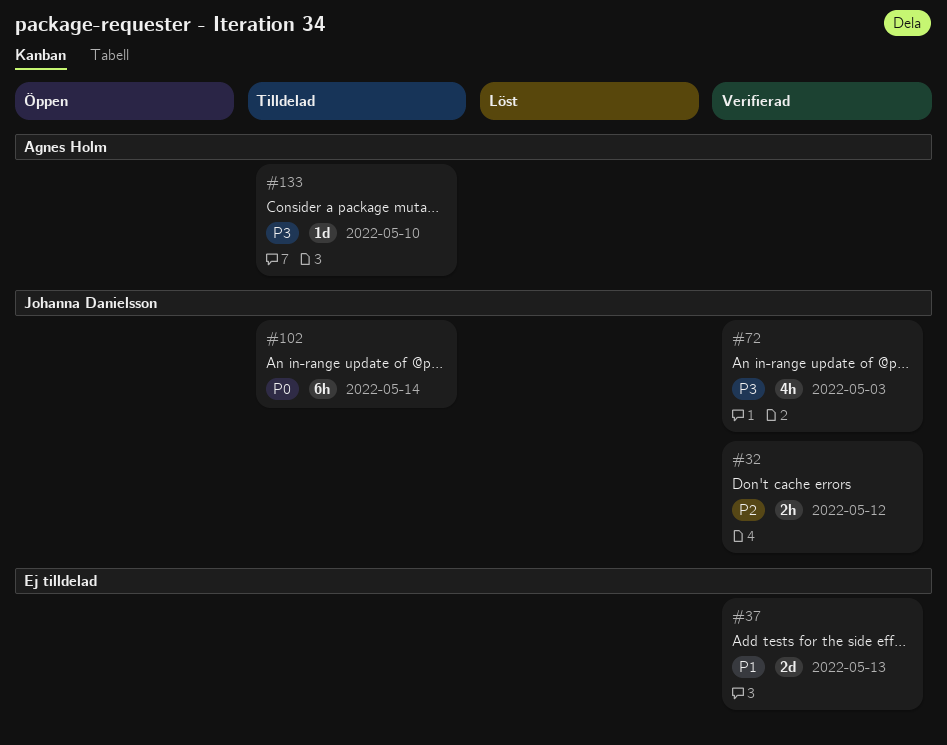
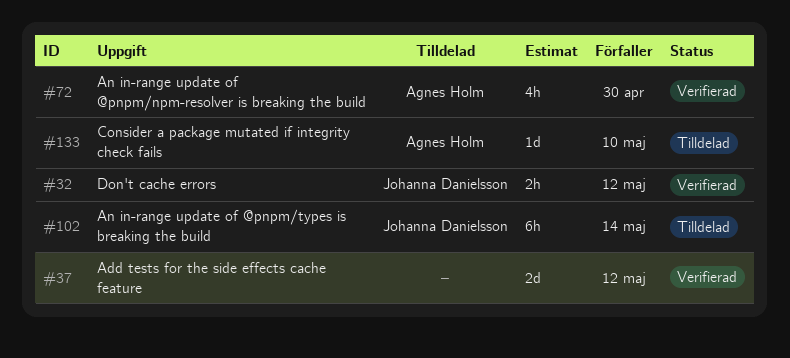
#37, due: May 13 -> May 12
#72, owner: Johanna Danielsson -> Agnes Holm
#72, due: May 3 -> Apr 30

